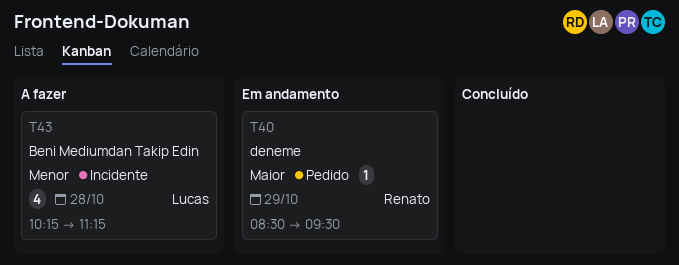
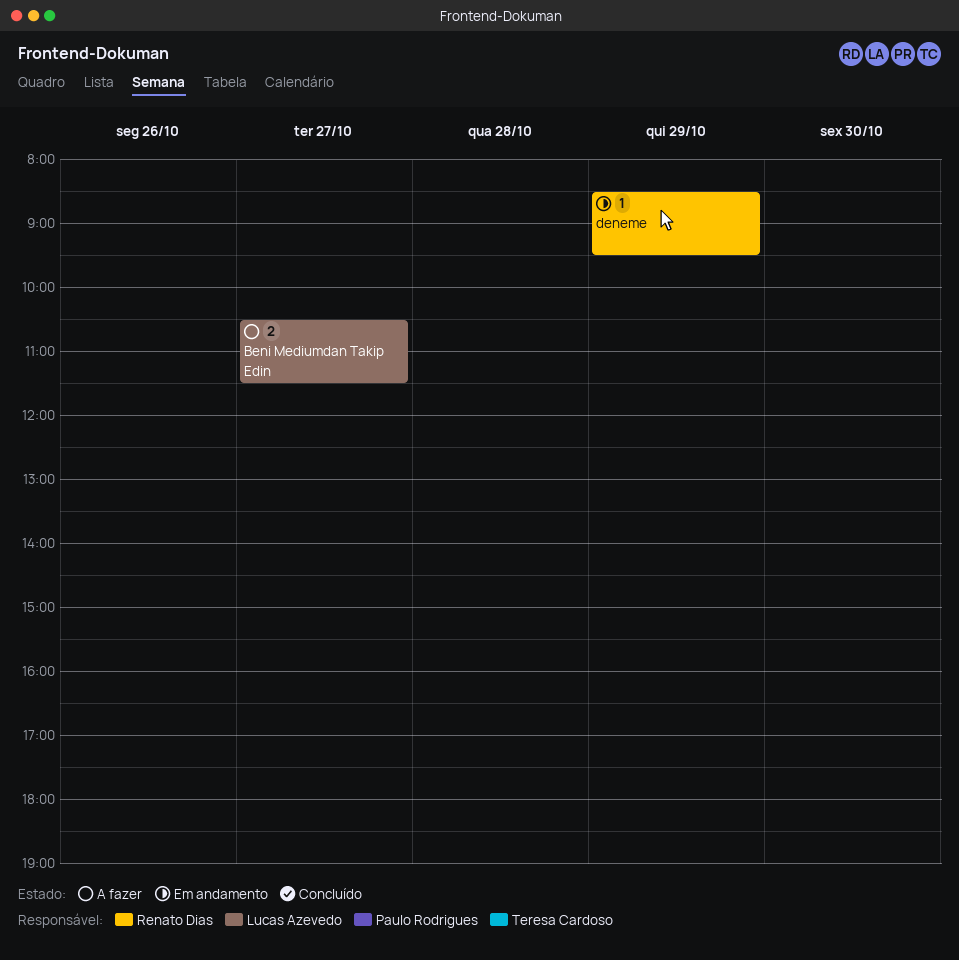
Beni Mediumdan Takip Edin, estimate: 4 -> 2
Beni Mediumdan Takip Edin, day: Oct 28 -> Oct 27
Beni Mediumdan Takip Edin, begins: 10:15 -> 10:30
Beni Mediumdan Takip Edin, ends: 11:15 -> 11:30

